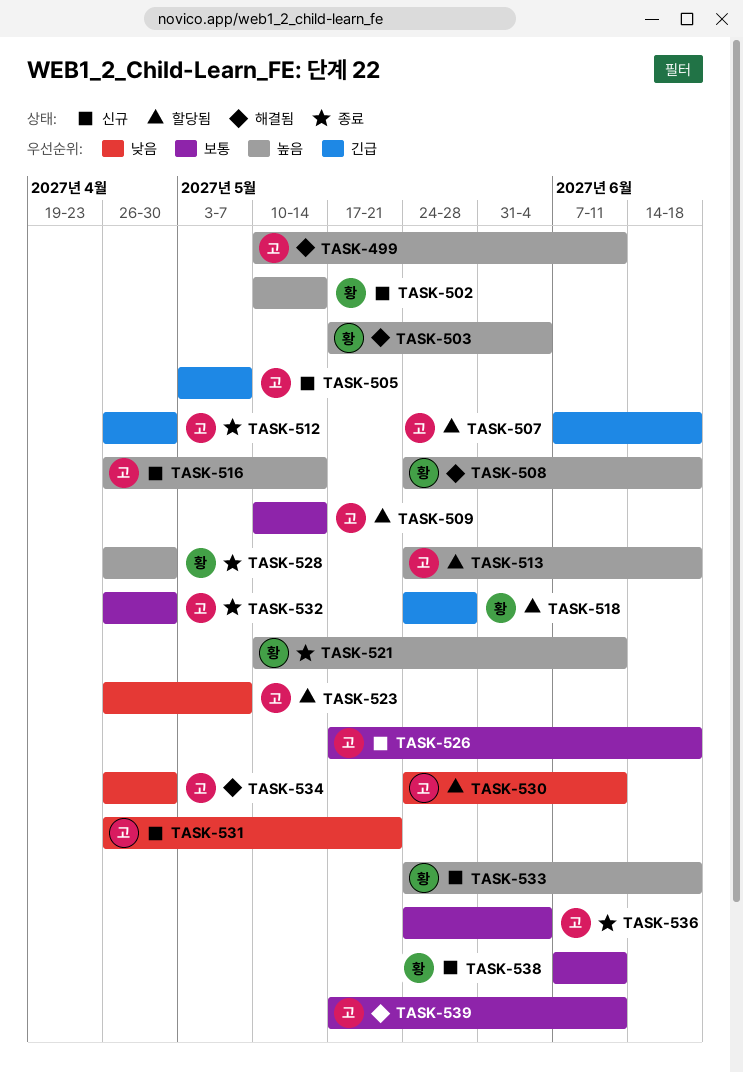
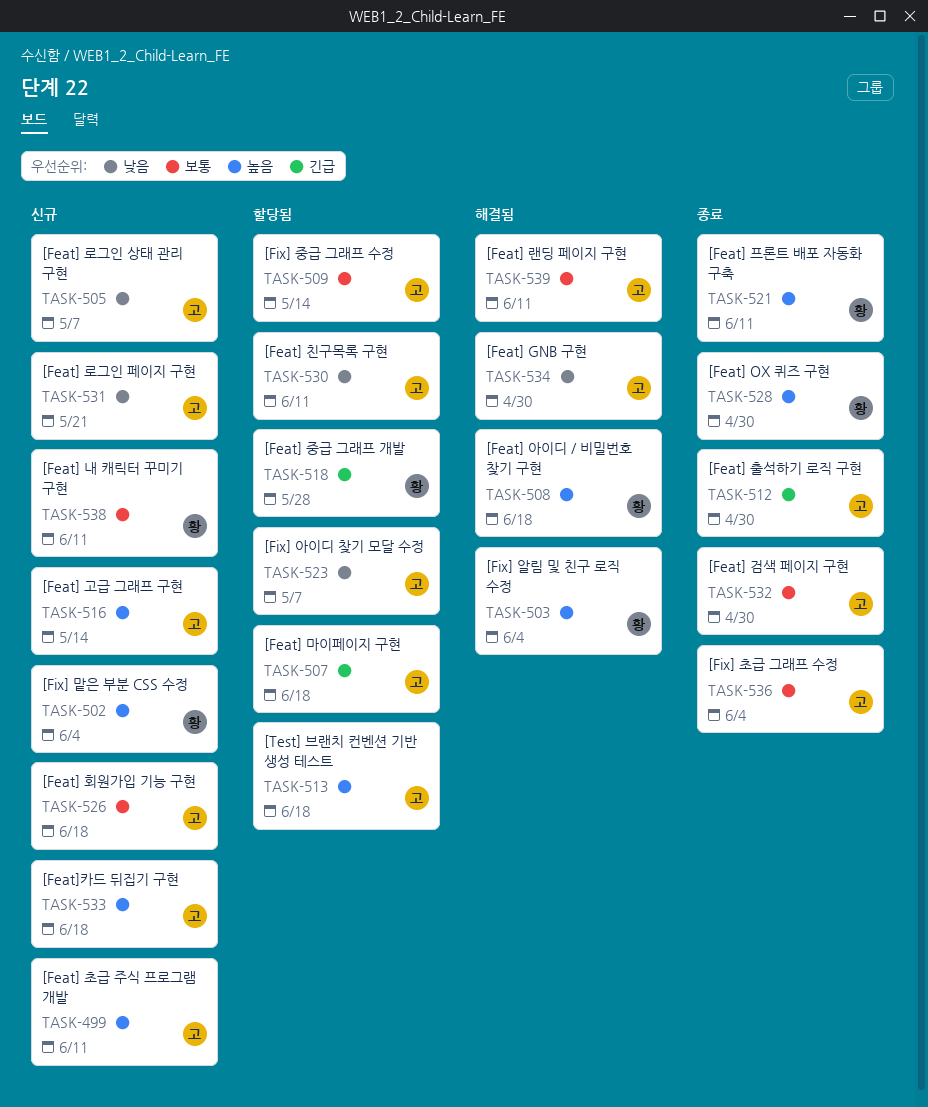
TASK-499, status: 해결됨 -> 신규
TASK-502, due: May 14 -> Jun 4
TASK-505, priority: 긴급 -> 낮음
TASK-533, owner: 황 -> 고

